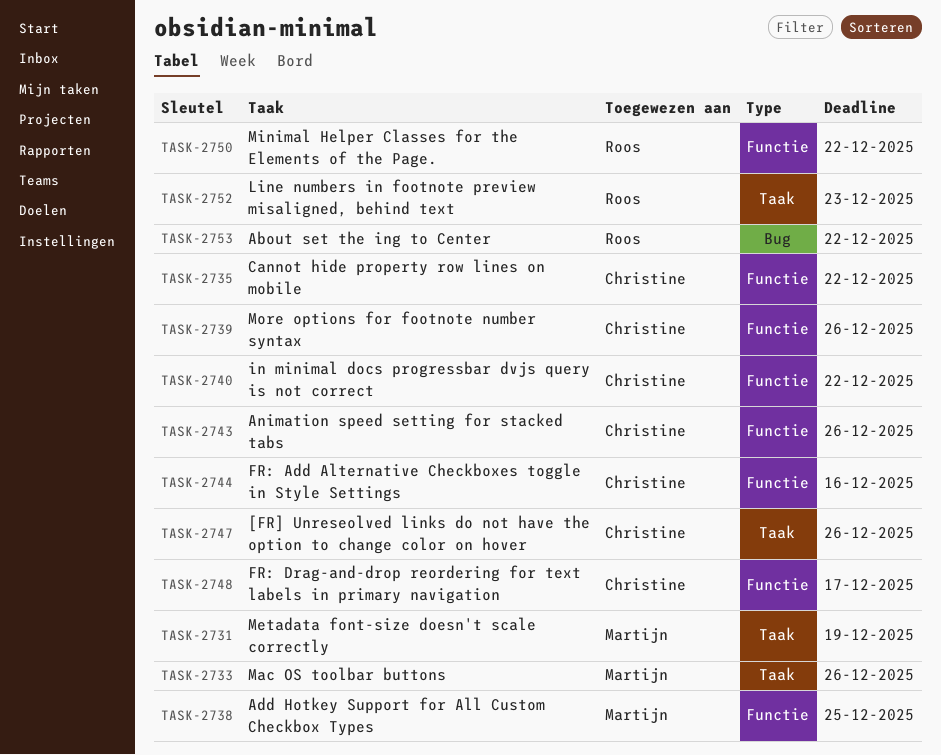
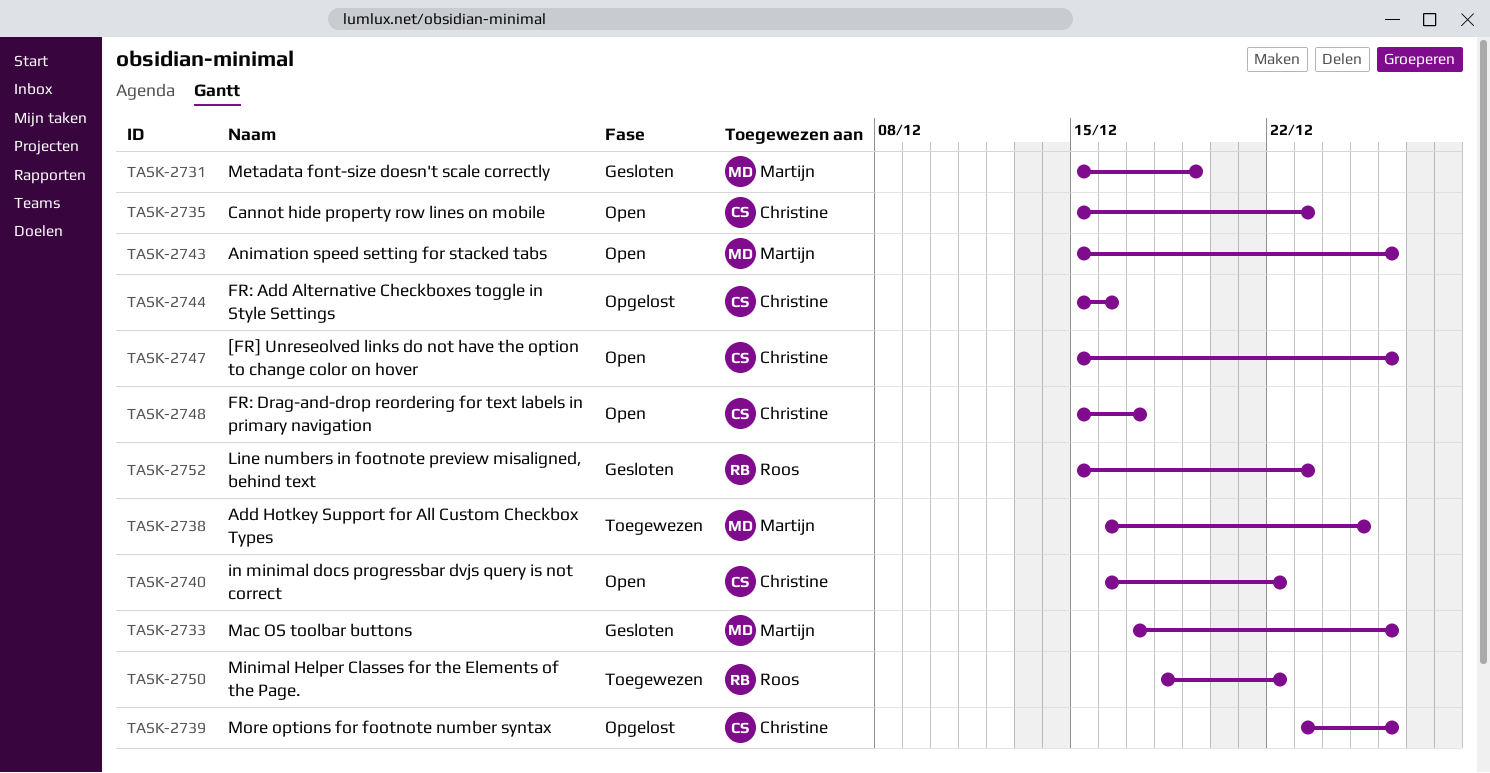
TASK-2735, due: Dec 22 -> Dec 23
TASK-2743, owner: Christine -> Martijn
TASK-2753: present -> none

